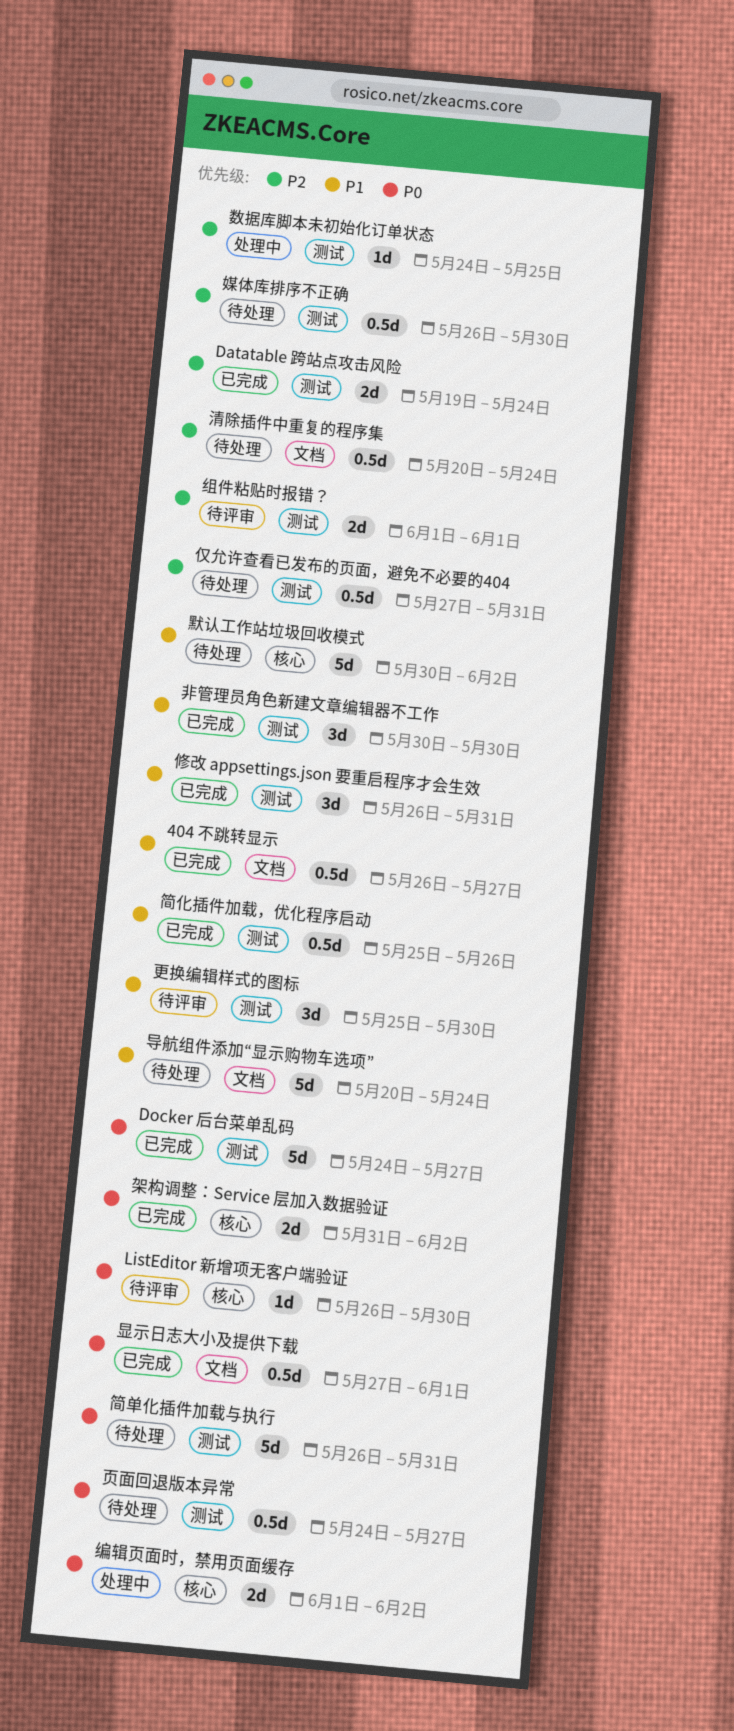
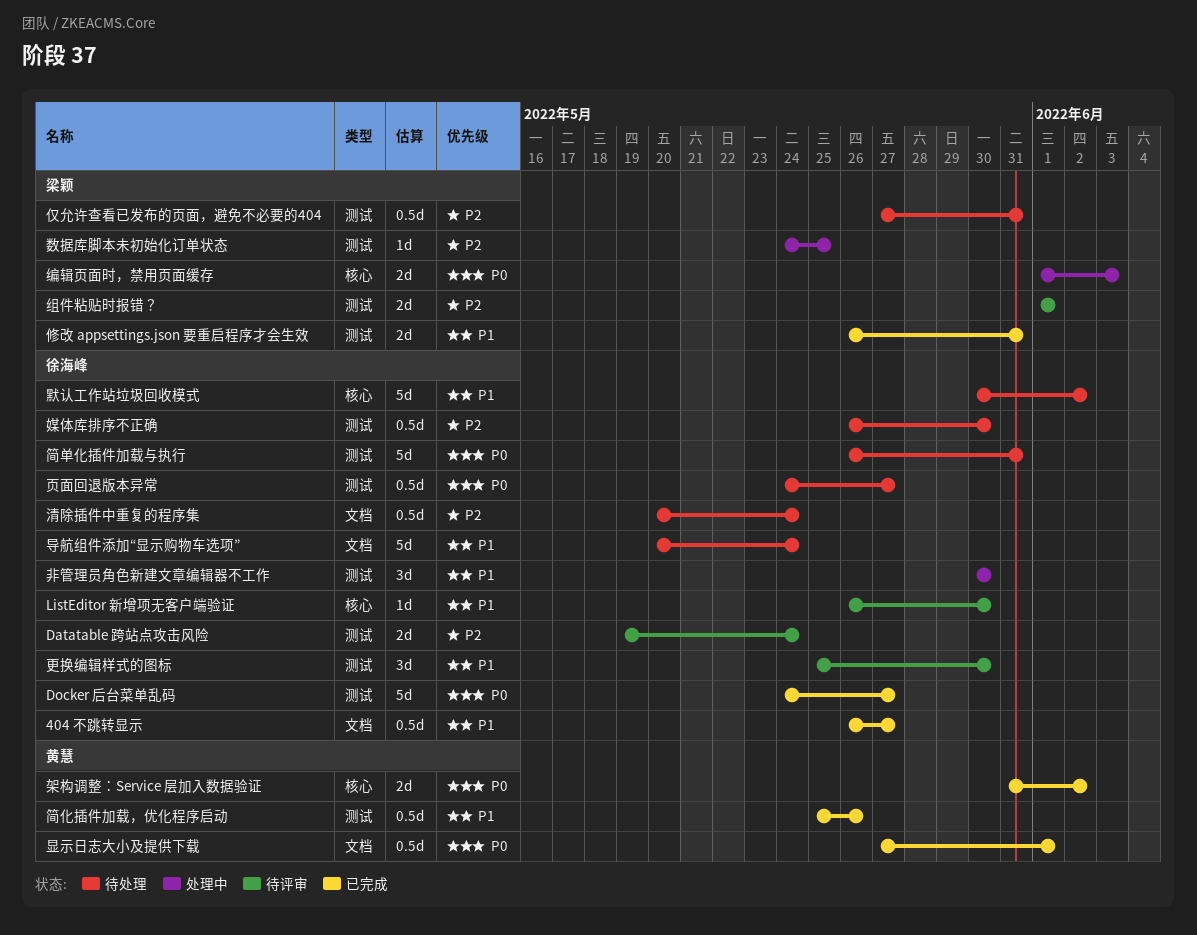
Datatable 跨站点攻击风险, status: 已完成 -> 待评审
ListEditor 新增项无客户端验证, priority: P0 -> P1
修改 appsettings.json 要重启程序才会生效, estimate: 3d -> 2d
编辑页面时，禁用页面缓存, due: Jun 2 -> Jun 3
非管理员角色新建文章编辑器不工作, status: 已完成 -> 处理中

